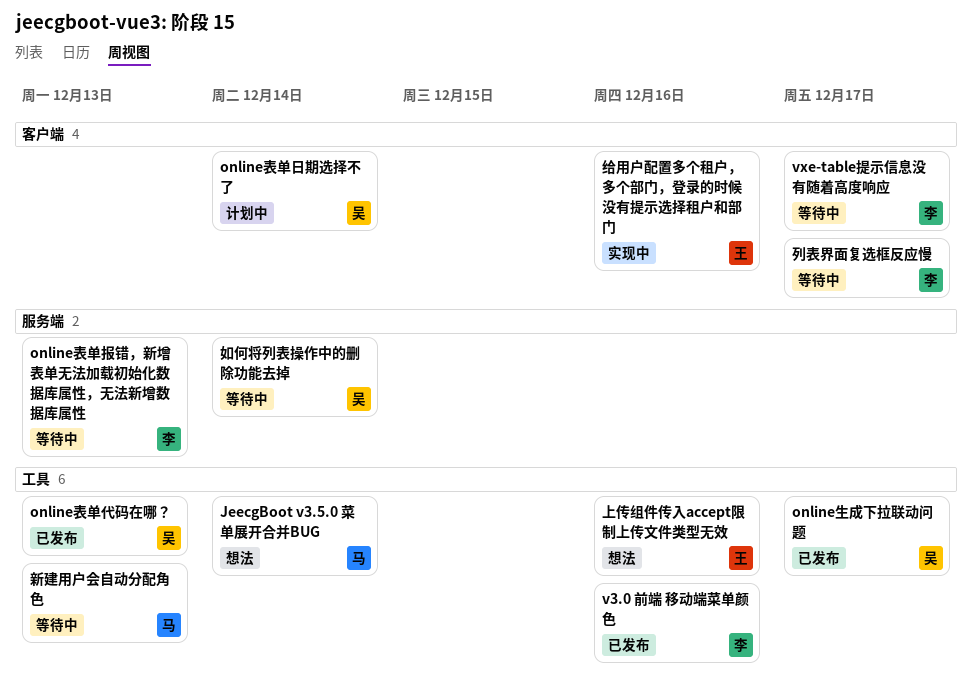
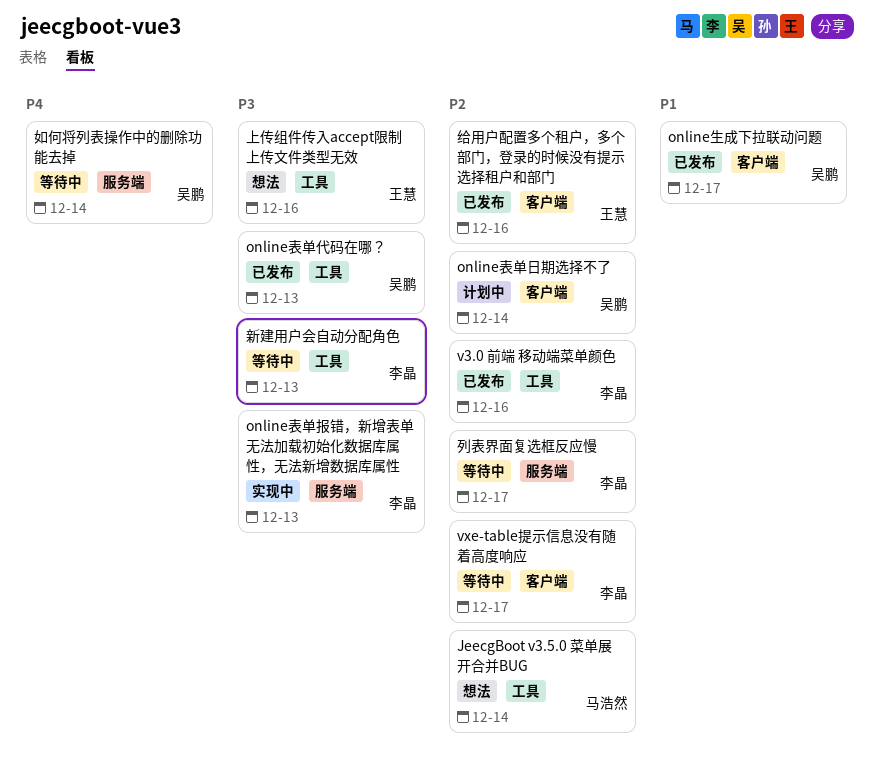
online生成下拉联动问题, label: 工具 -> 客户端
online表单报错，新增表单无法加载初始化数据库属性，无法新增数据库属性, status: 等待中 -> 实现中
列表界面复选框反应慢, label: 客户端 -> 服务端
新建用户会自动分配角色, owner: 马浩然 -> 李晶
给用户配置多个租户，多个部门，登录的时候没有提示选择租户和部门, status: 实现中 -> 已发布

